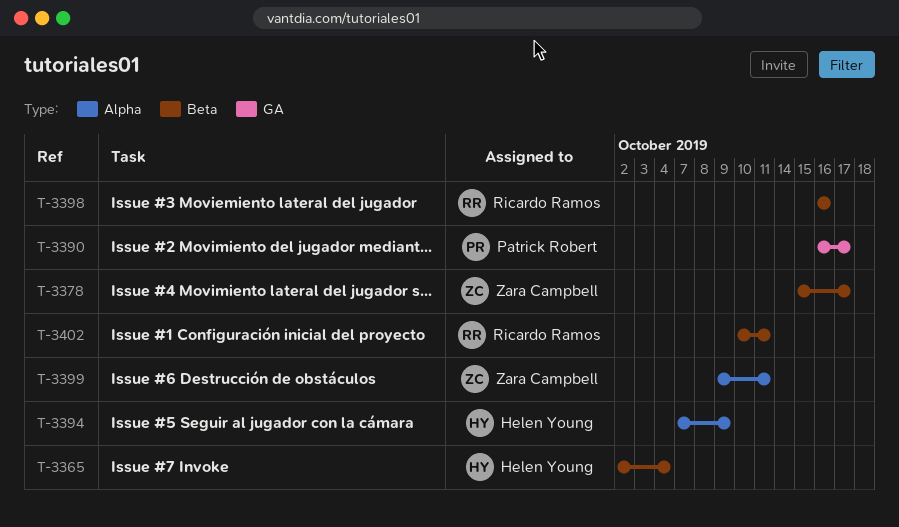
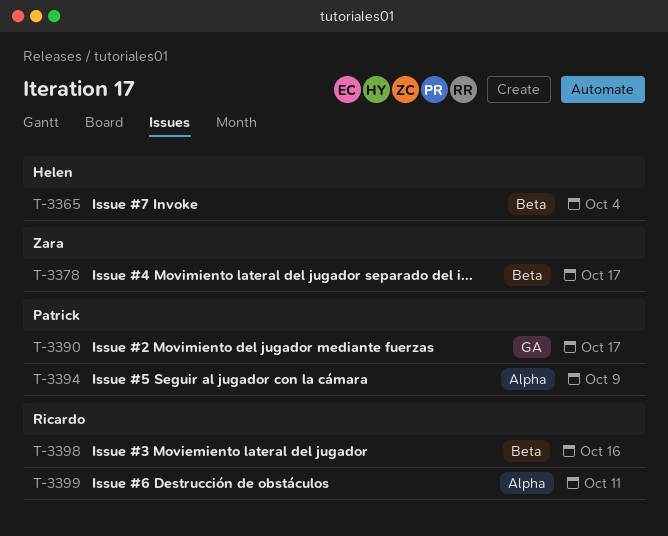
T-3394, owner: Helen Young -> Patrick Robert
T-3399, owner: Zara Campbell -> Ricardo Ramos
T-3402: present -> none

